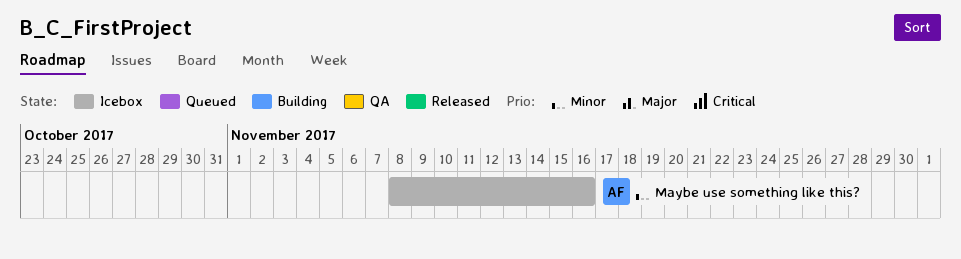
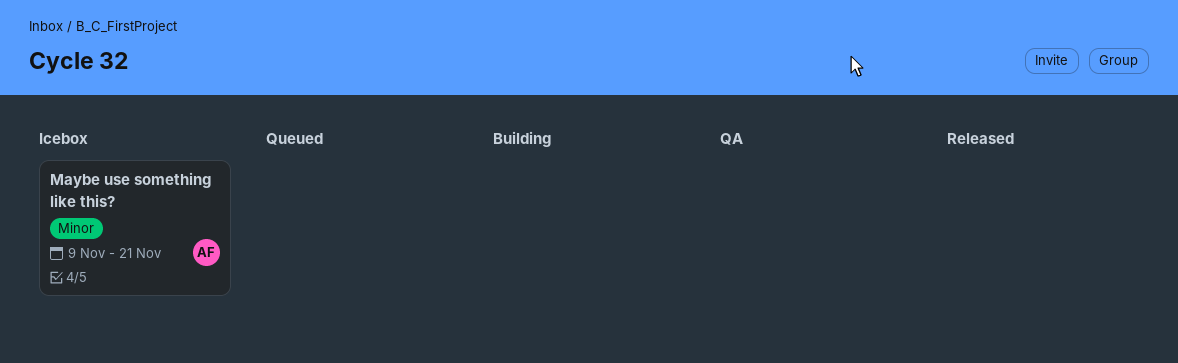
Maybe use something like this?, start: Nov 8 -> Nov 9
Maybe use something like this?, due: Nov 16 -> Nov 21

